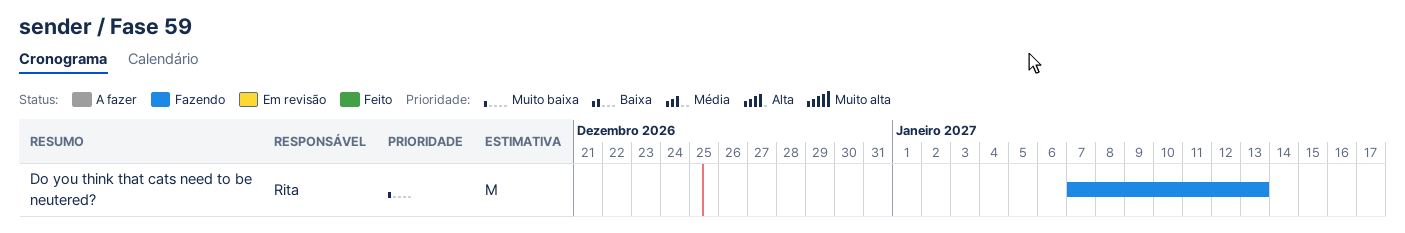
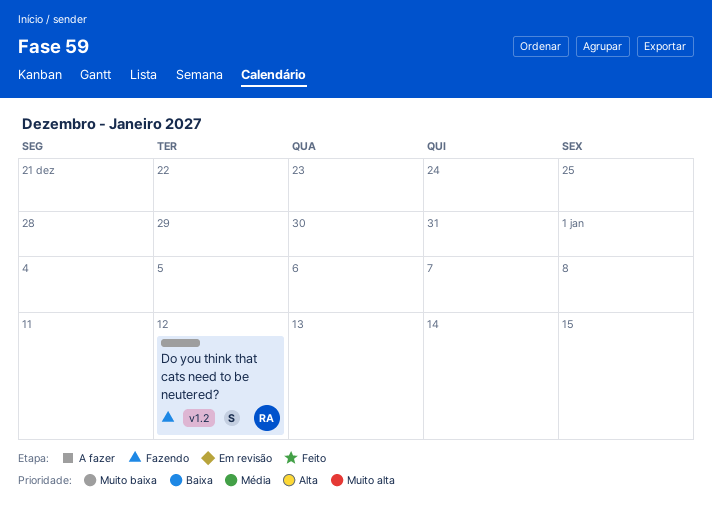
Do you think that cats need to be neutered?, estimate: M -> S
Do you think that cats need to be neutered?, due: Jan 13 -> Jan 12

